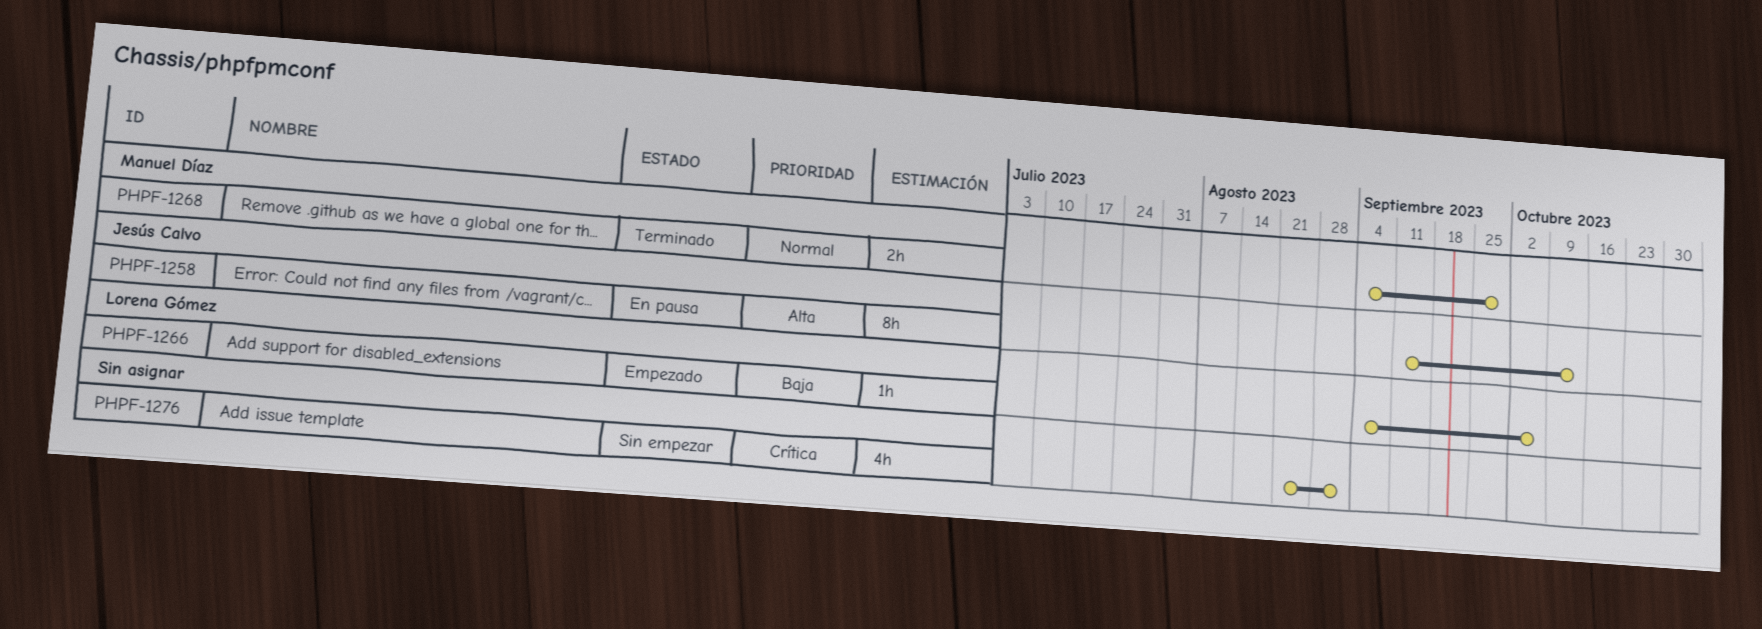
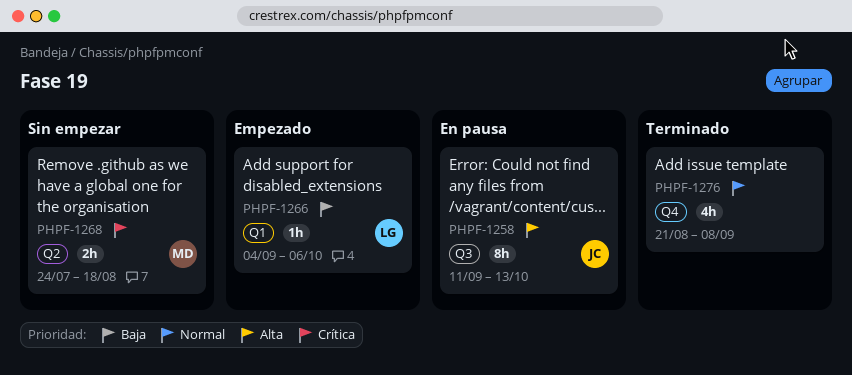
PHPF-1268, status: Terminado -> Sin empezar
PHPF-1268, priority: Normal -> Crítica
PHPF-1268, start: Sep 4 -> Jul 24
PHPF-1268, due: Sep 29 -> Aug 18
PHPF-1276, status: Sin empezar -> Terminado
PHPF-1276, priority: Crítica -> Normal
PHPF-1276, due: Sep 1 -> Sep 8

